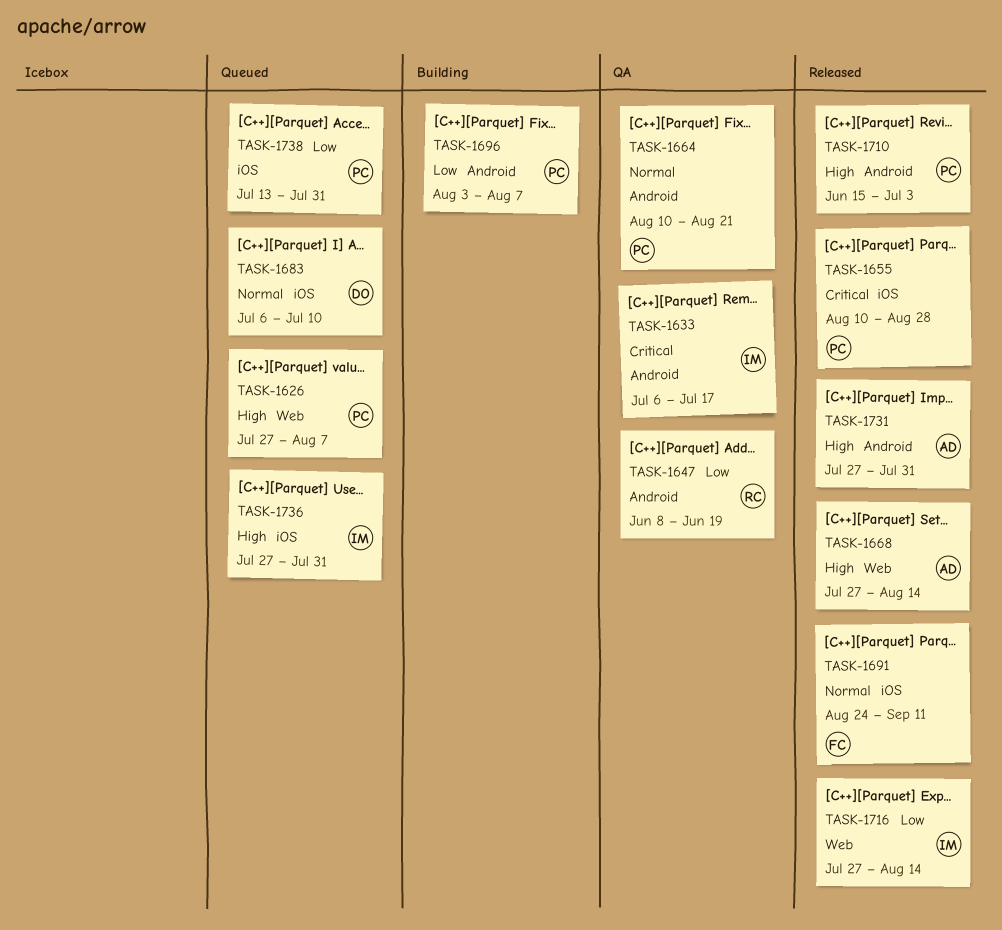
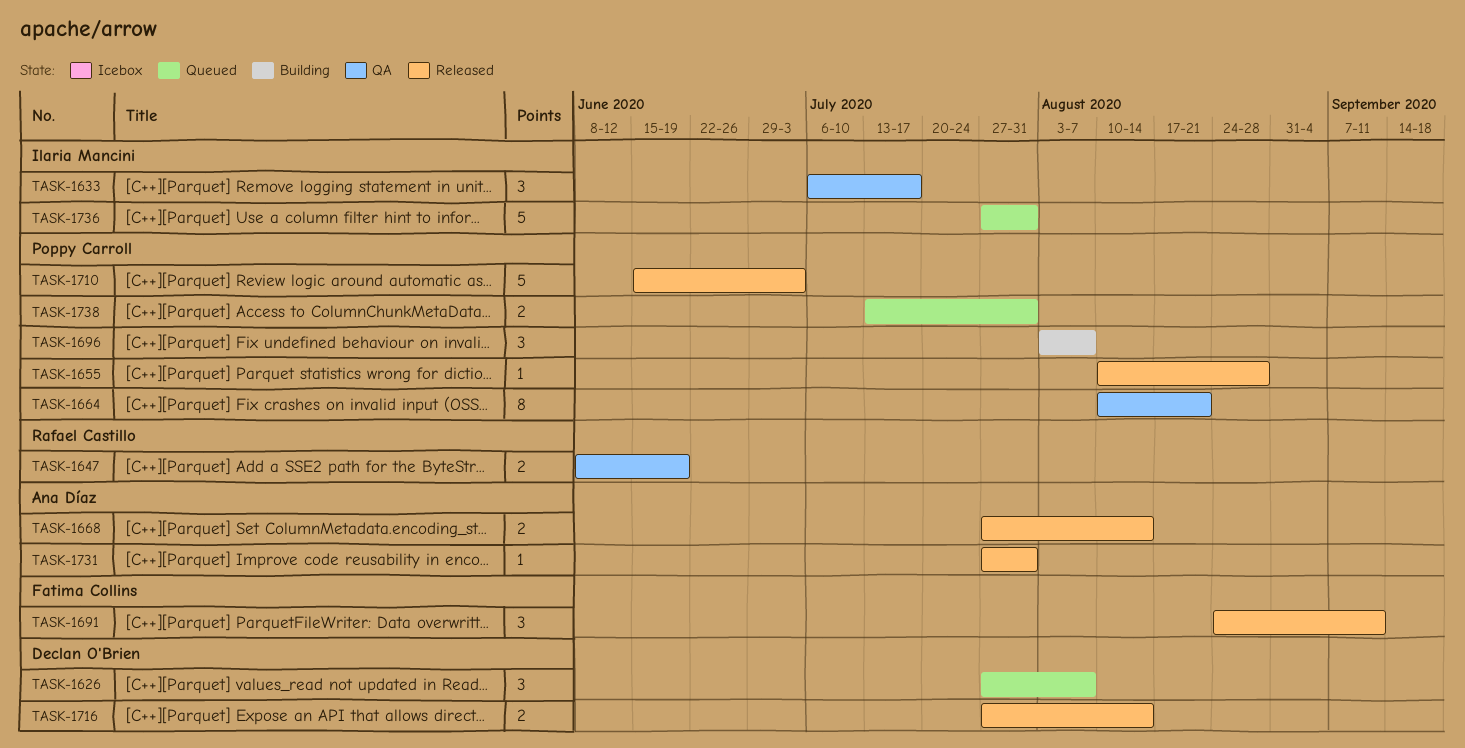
TASK-1626, owner: Poppy Carroll -> Declan O'Brien
TASK-1683: present -> none
TASK-1716, owner: Ilaria Mancini -> Declan O'Brien

